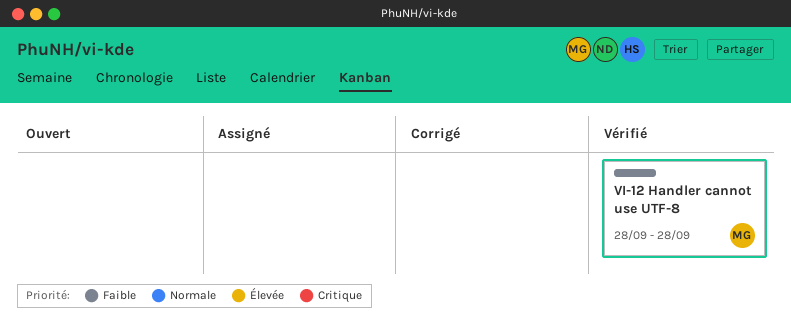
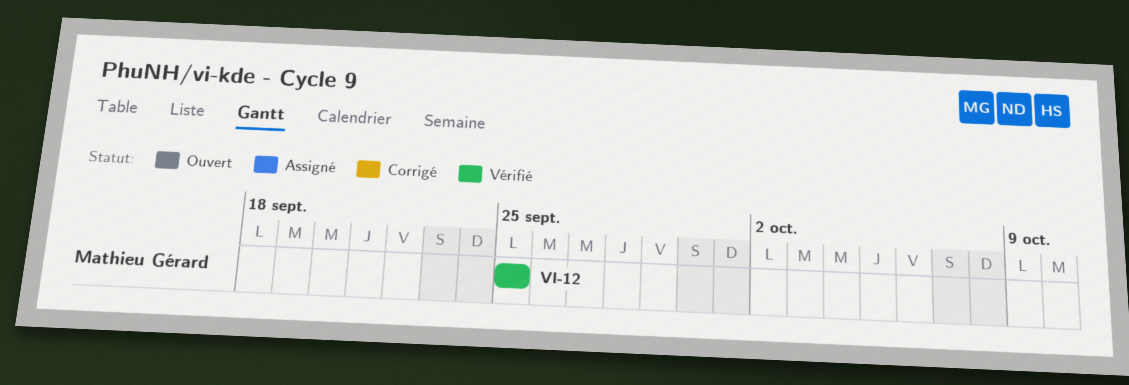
VI-12, start: Sep 28 -> Sep 25
VI-12, due: Sep 28 -> Sep 25

